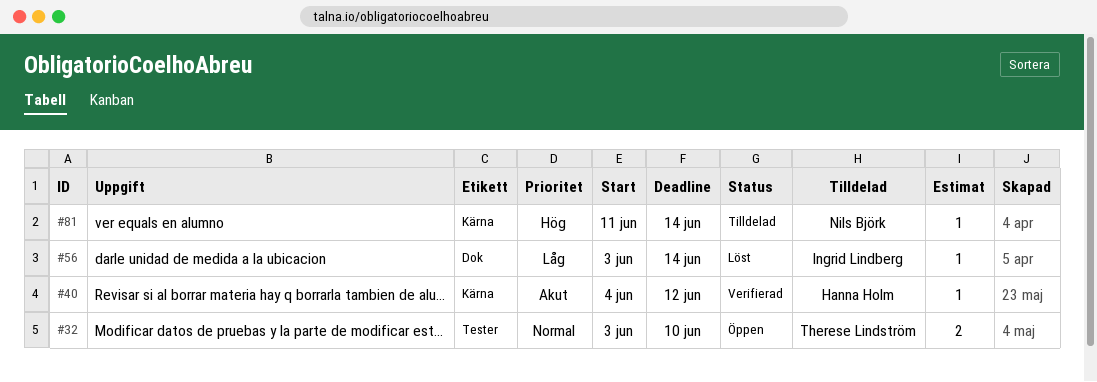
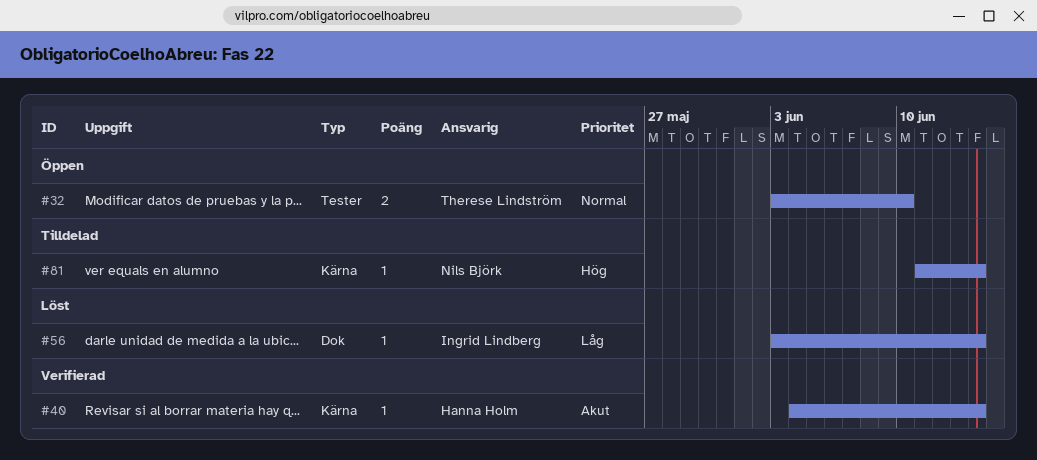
#40, due: Jun 12 -> Jun 14

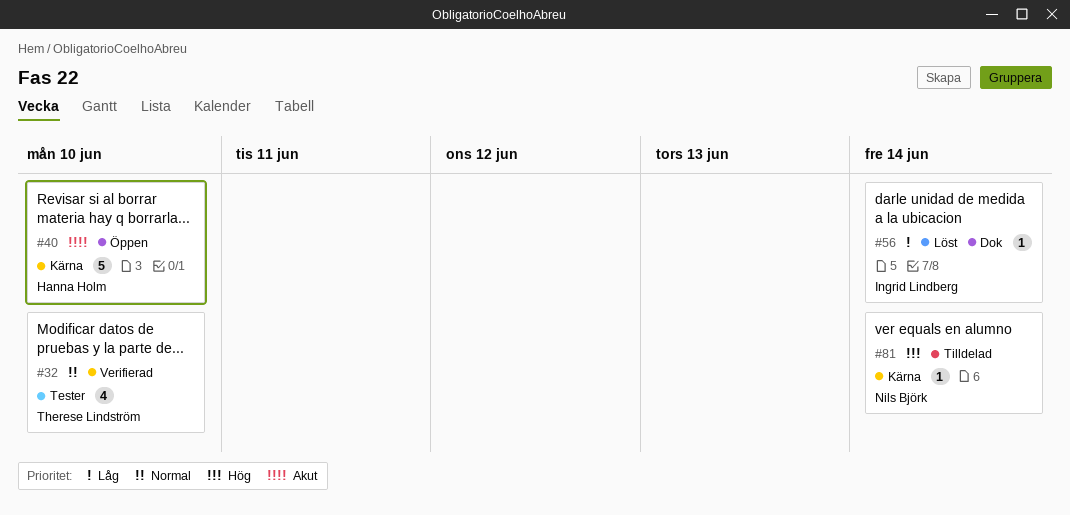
#32, status: Öppen -> Verifierad
#32, estimate: 2 -> 4
#40, status: Verifierad -> Öppen
#40, estimate: 1 -> 5
#40, due: Jun 14 -> Jun 10

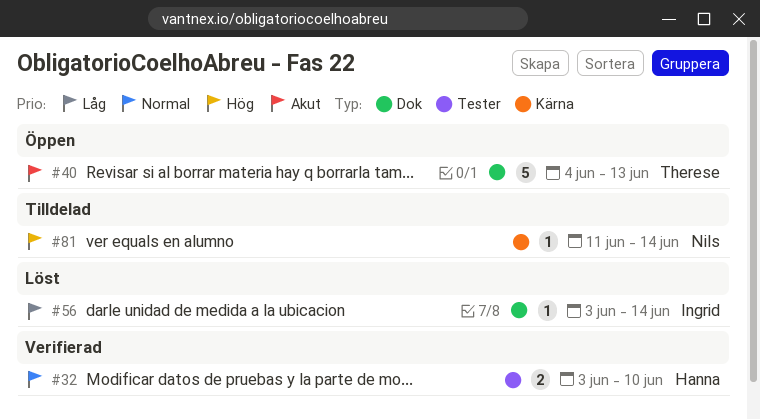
#32, owner: Therese Lindström -> Hanna Holm
#32, estimate: 4 -> 2
#40, owner: Hanna Holm -> Therese Lindström
#40, label: Kärna -> Dok
#40, due: Jun 10 -> Jun 13

